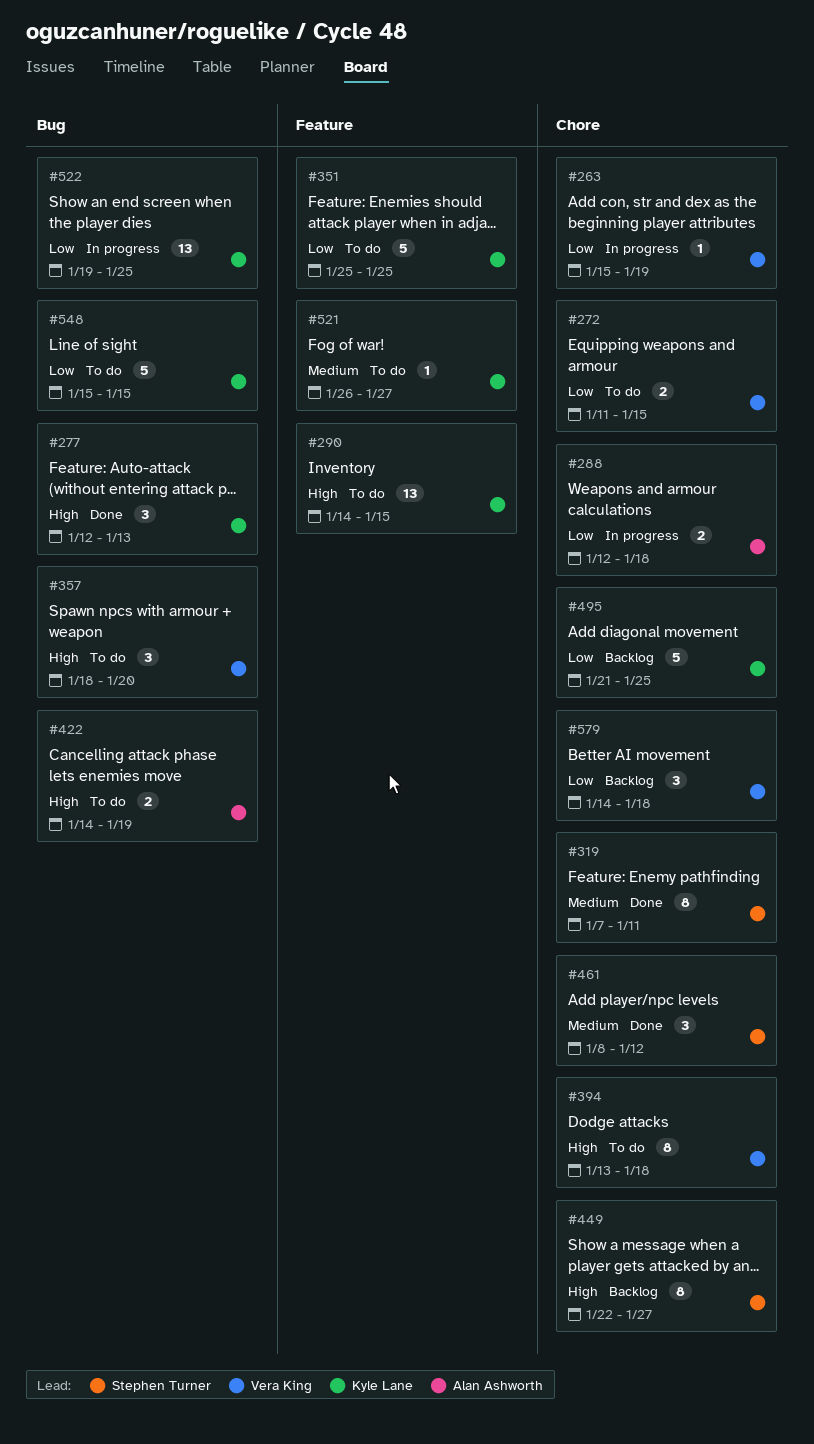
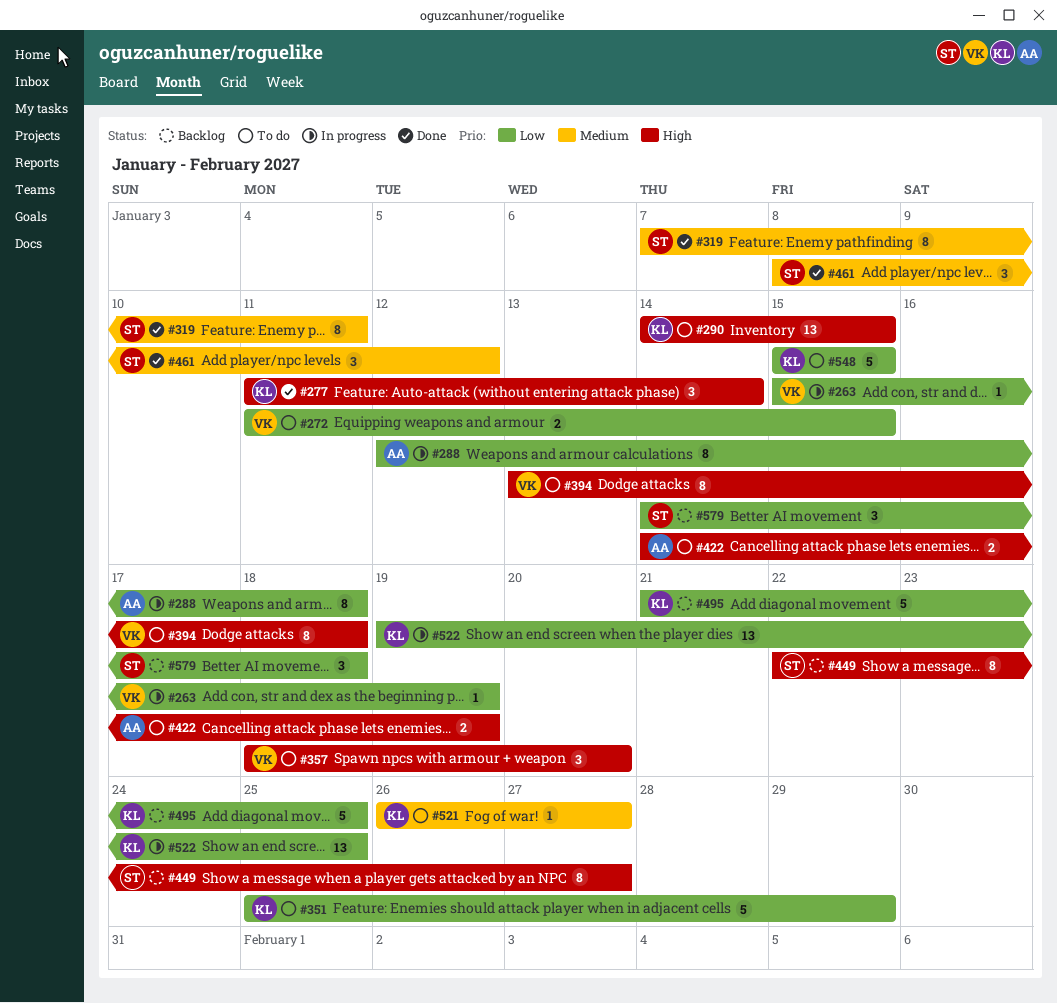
#277, start: Jan 12 -> Jan 11
#277, due: Jan 13 -> Jan 14
#288, estimate: 2 -> 8
#351, due: Jan 25 -> Jan 29
#579, owner: Vera King -> Stephen Turner

